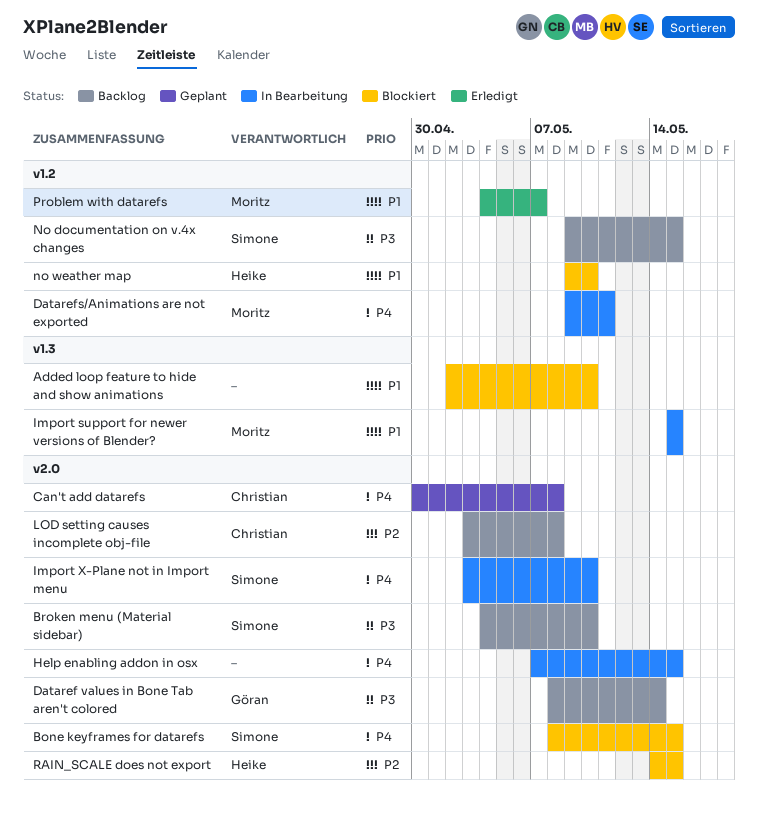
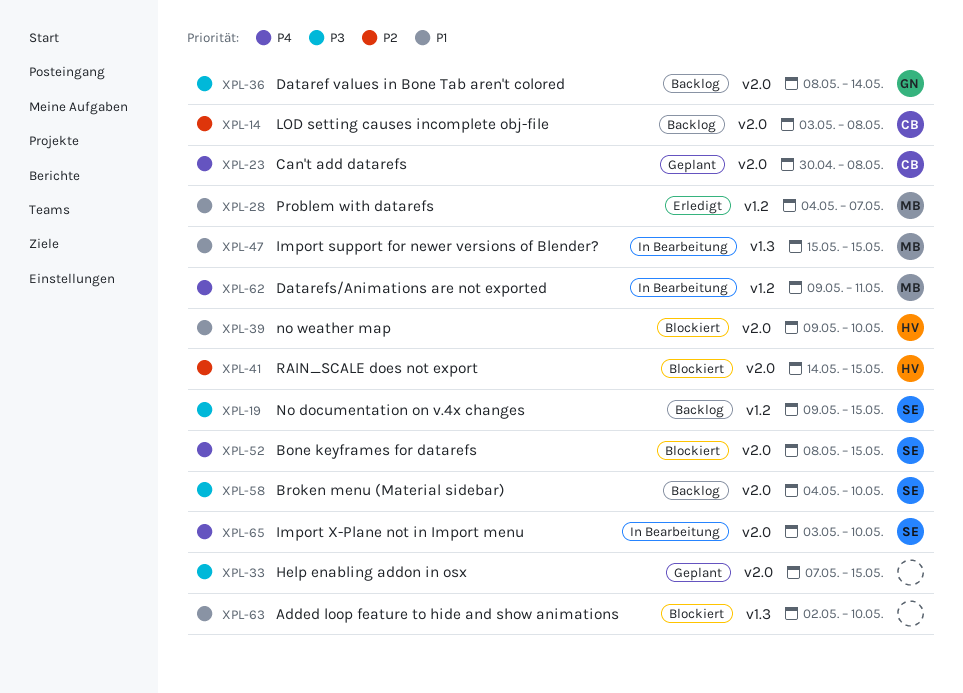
Help enabling addon in osx, status: In Bearbeitung -> Geplant
Help enabling addon in osx, priority: P4 -> P3
no weather map, label: v1.2 -> v2.0

